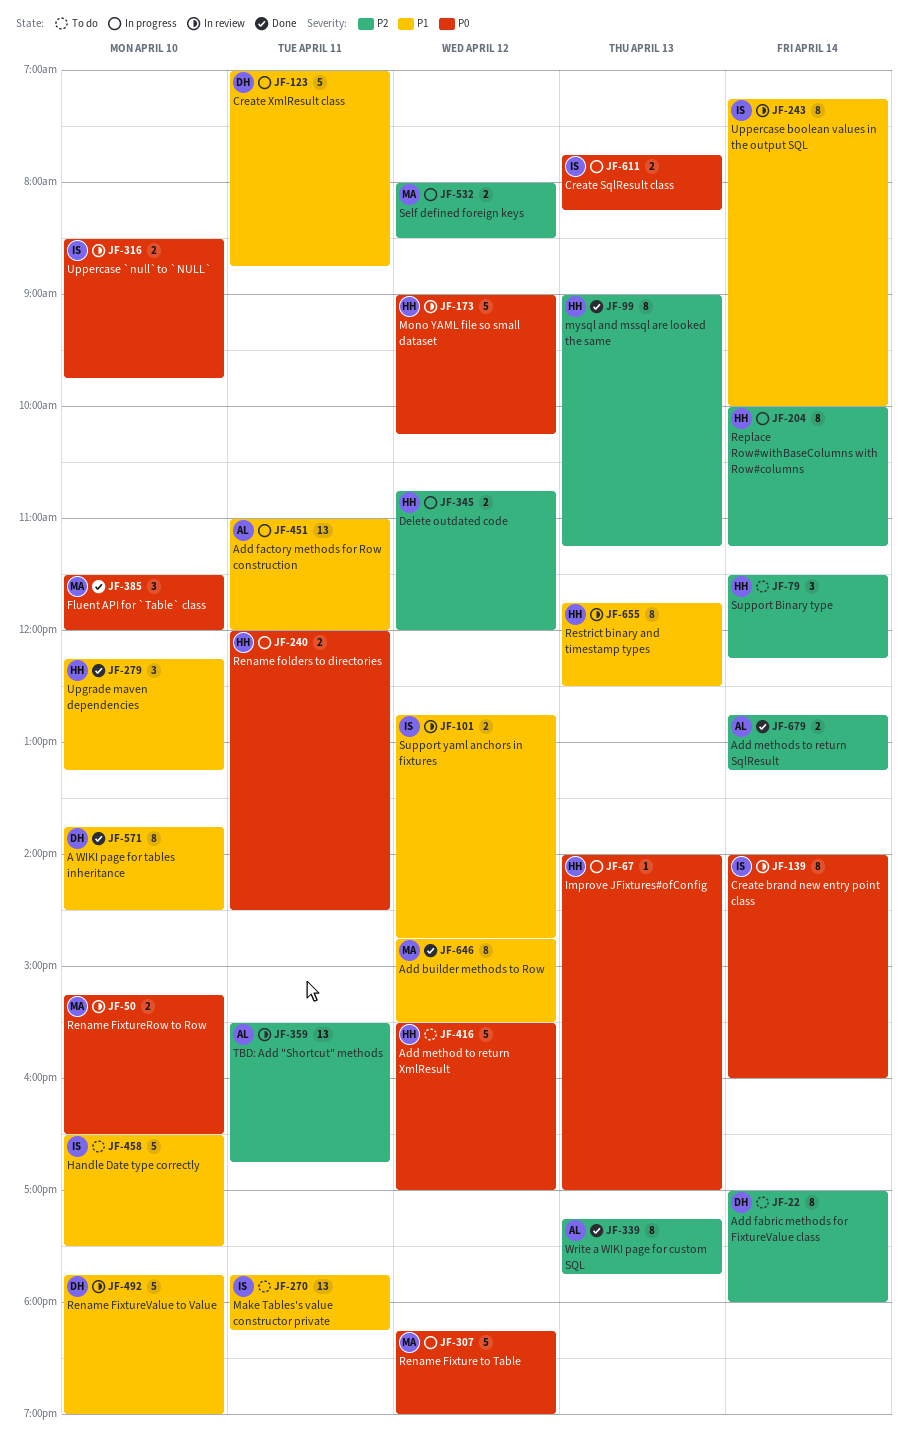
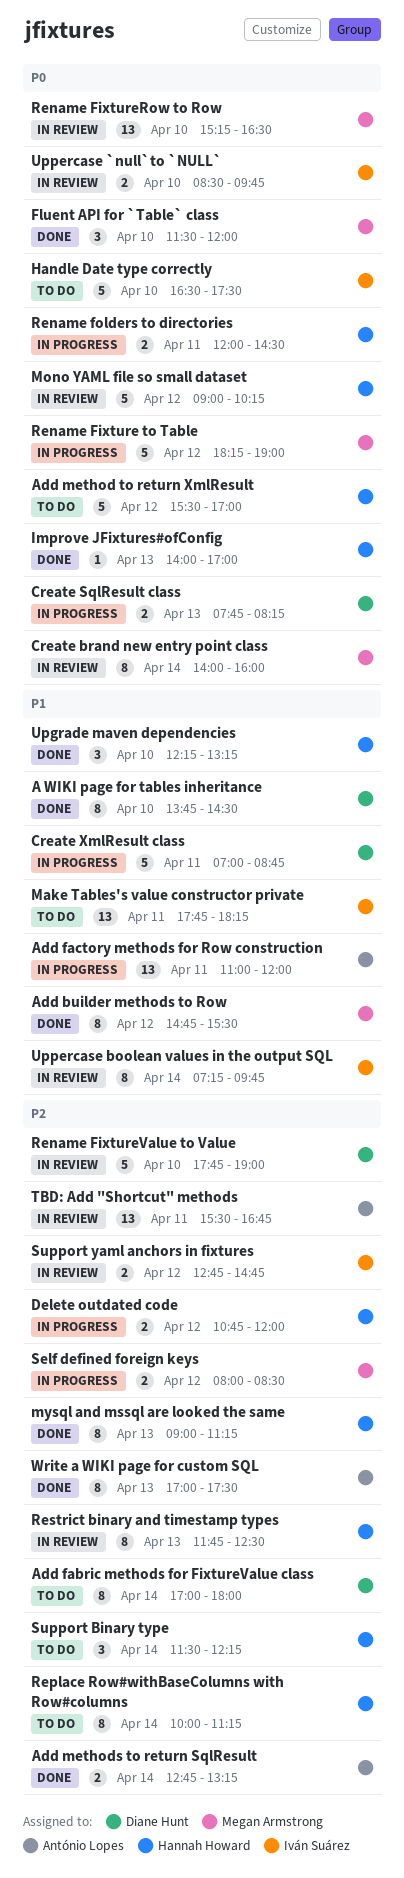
Create brand new entry point class, owner: Iván Suárez -> Megan Armstrong
Create SqlResult class, owner: Iván Suárez -> Diane Hunt
Handle Date type correctly, priority: P1 -> P0
Improve JFixtures#ofConfig, status: In progress -> Done
Rename FixtureRow to Row, estimate: 2 -> 13
Rename FixtureValue to Value, priority: P1 -> P2
Replace Row#withBaseColumns with Row#columns, status: In progress -> To do
Restrict binary and timestamp types, priority: P1 -> P2
Support yaml anchors in fixtures, priority: P1 -> P2
Uppercase boolean values in the output SQL, ends: 10:00 -> 09:45
Write a WIKI page for custom SQL, begins: 17:15 -> 17:00
Write a WIKI page for custom SQL, ends: 17:45 -> 17:30

